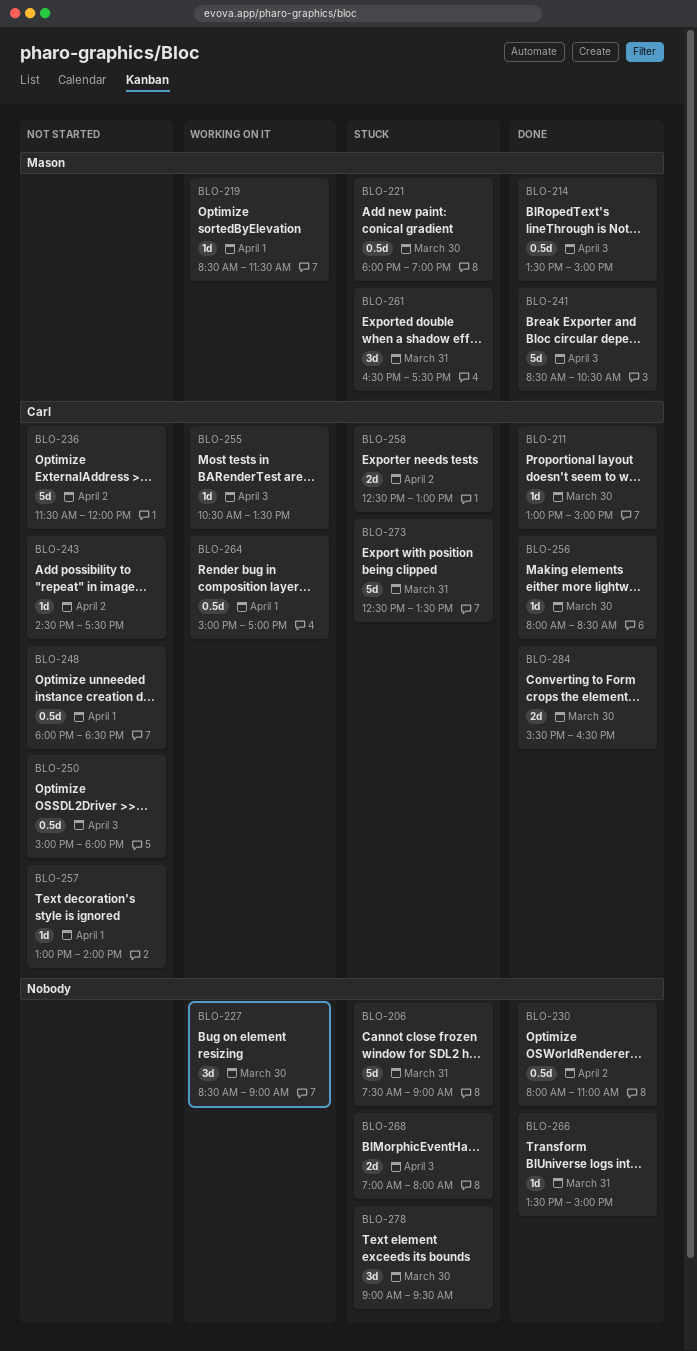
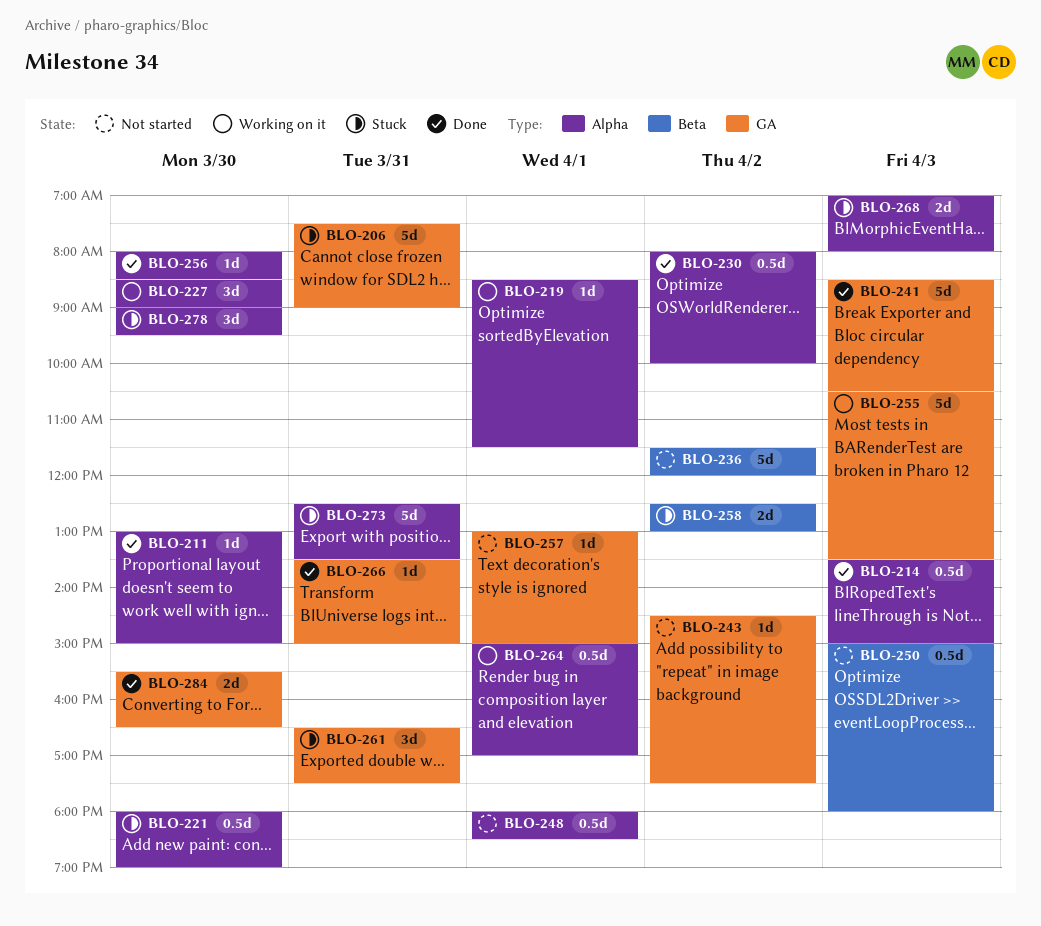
BLO-230, ends: 11:00 -> 10:00
BLO-255, estimate: 1d -> 5d
BLO-257, ends: 14:00 -> 15:00

